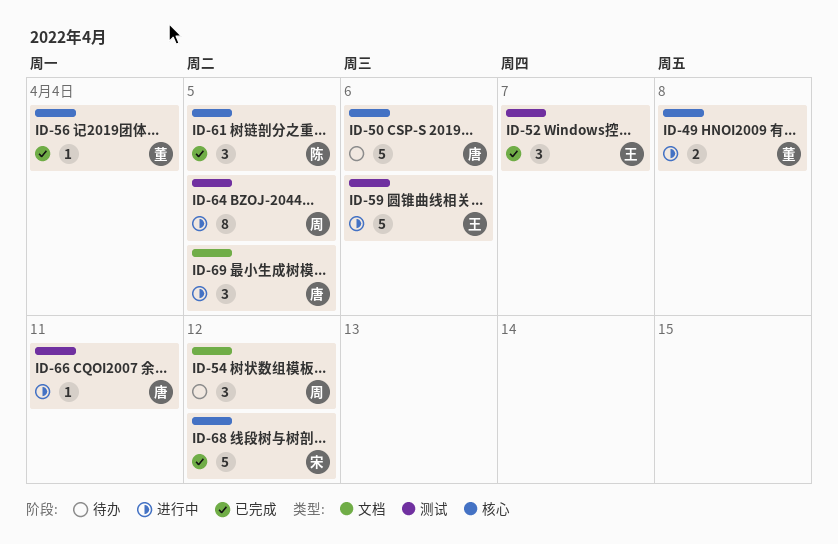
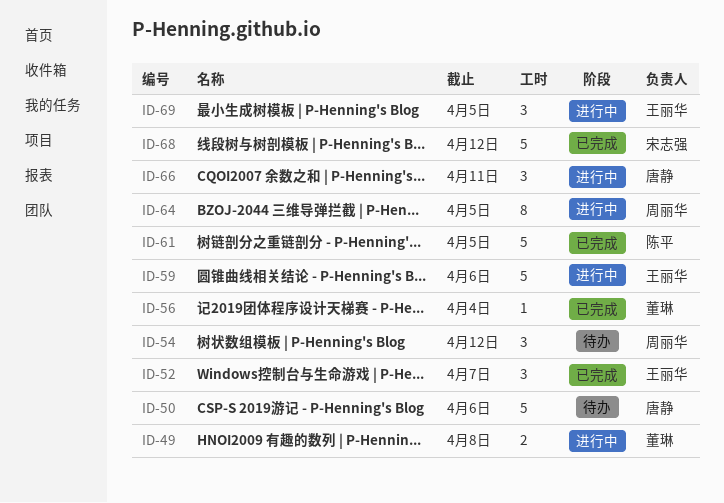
ID-61, estimate: 3 -> 5
ID-66, estimate: 1 -> 3
ID-69, owner: 唐静 -> 王丽华

